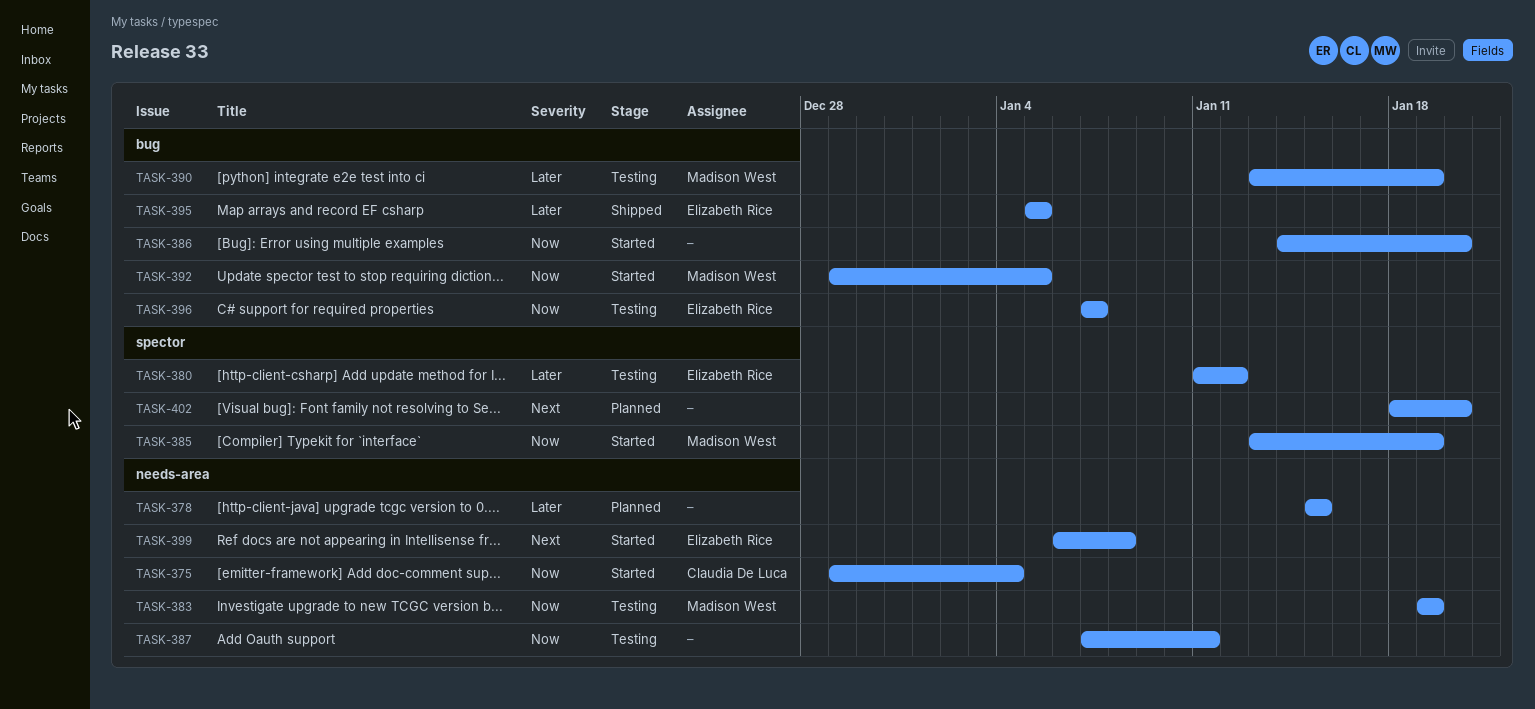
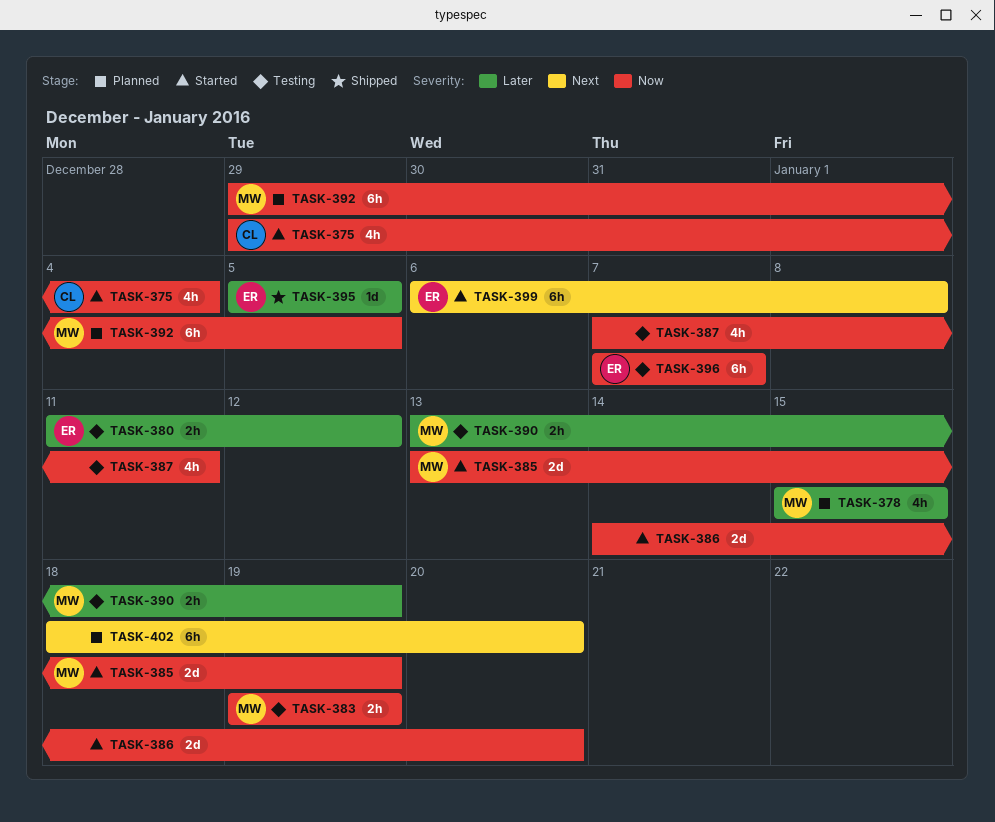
TASK-378, owner: none -> Madison West
TASK-392, status: Started -> Planned

